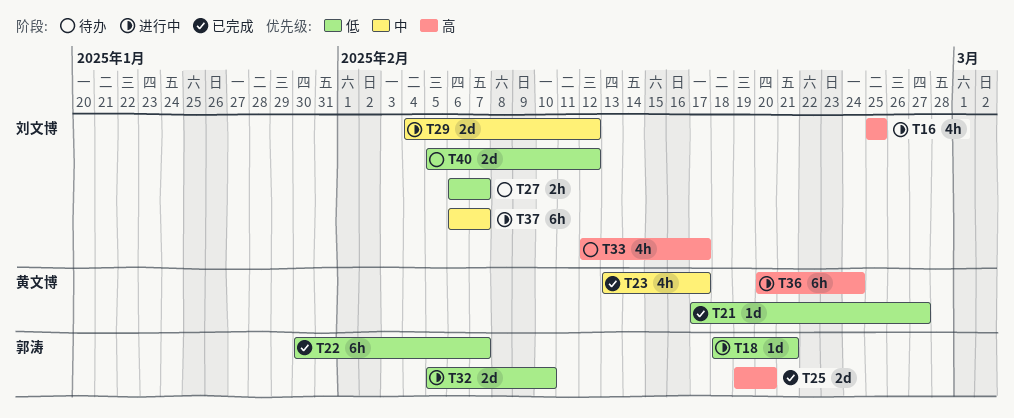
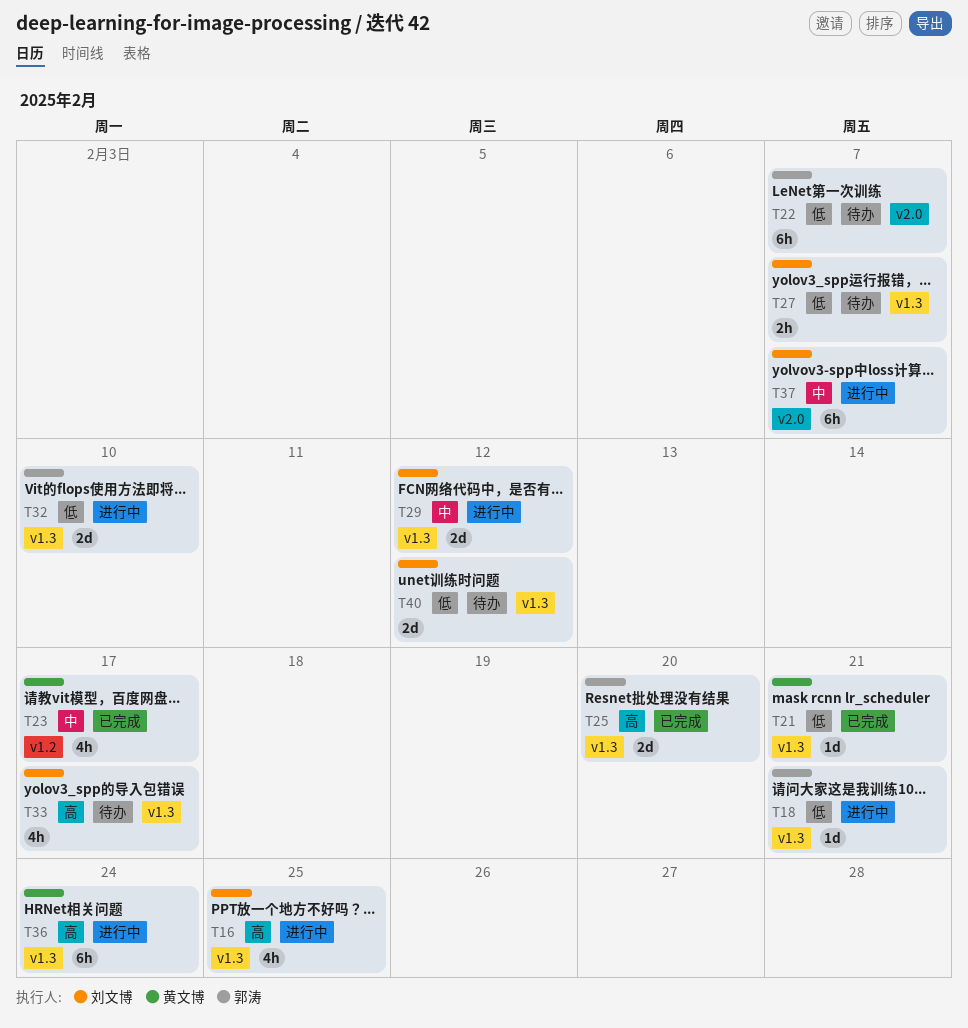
T21, due: Feb 27 -> Feb 21
T22, status: 已完成 -> 待办

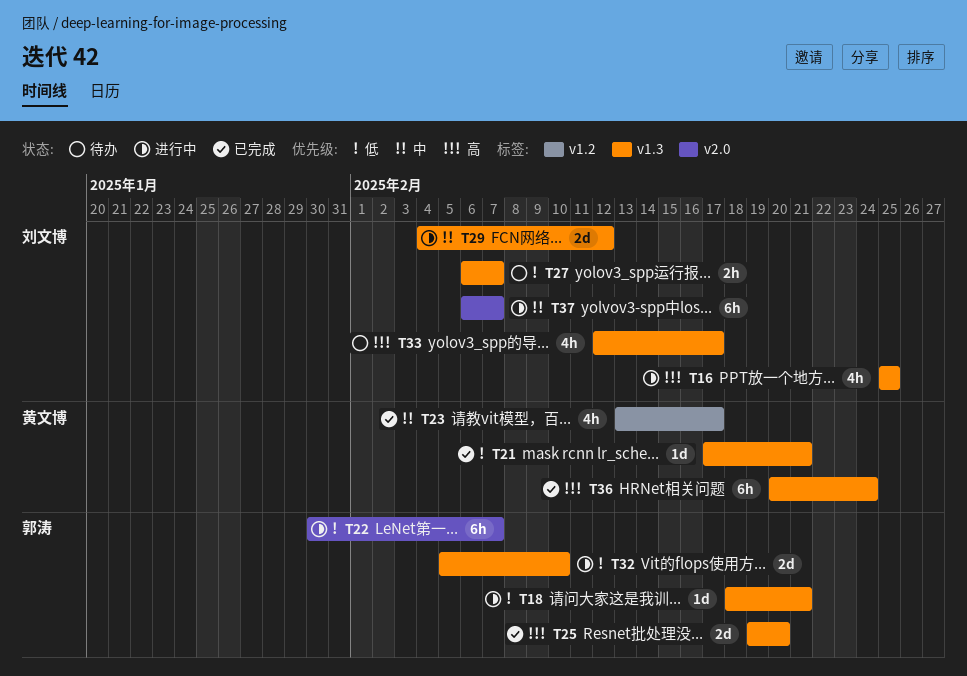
T22, status: 待办 -> 进行中
T36, status: 进行中 -> 已完成
T40: present -> none

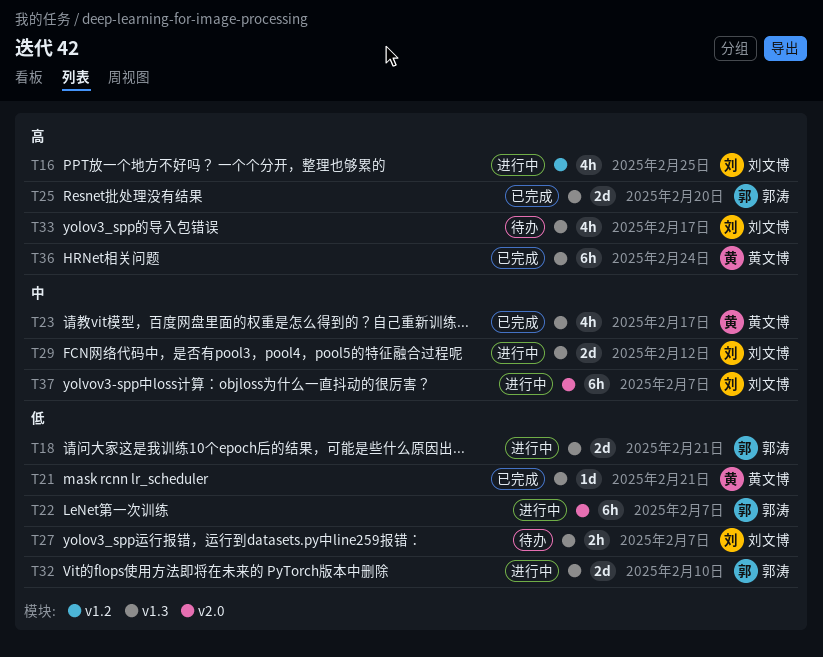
T16, label: v1.3 -> v1.2
T18, estimate: 1d -> 2d
T23, label: v1.2 -> v1.3

